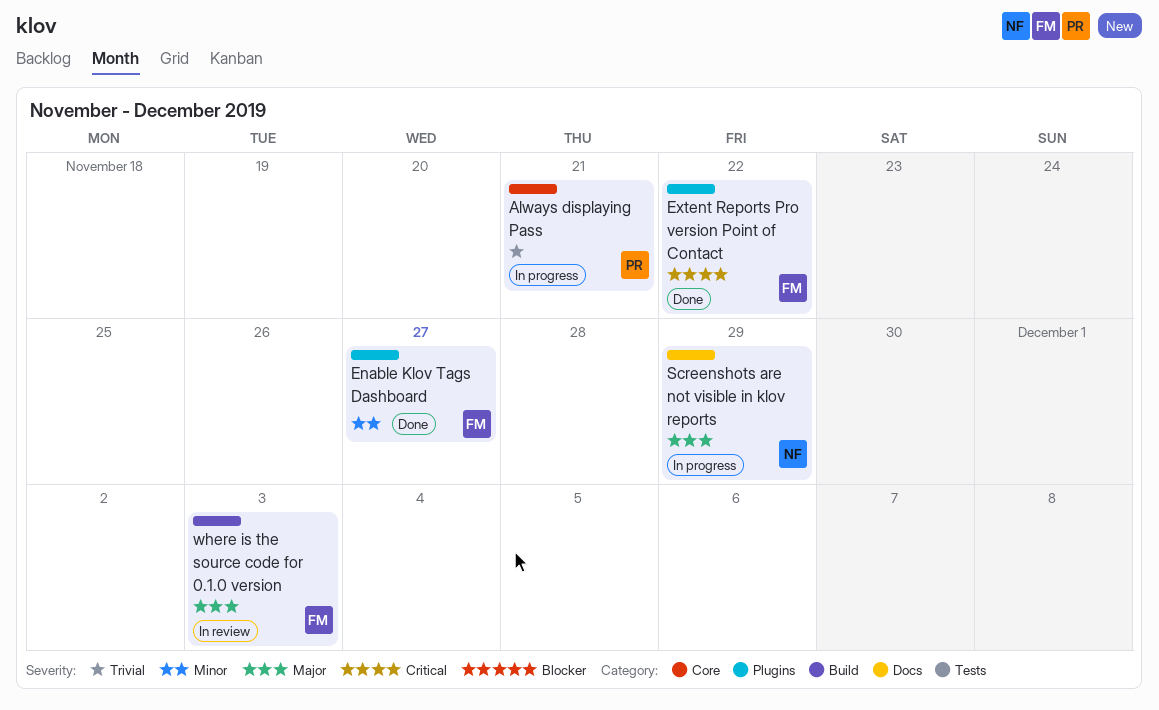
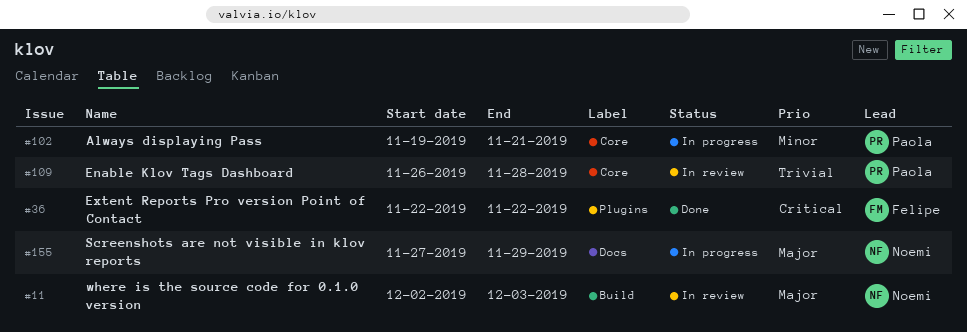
Always displaying Pass, priority: Trivial -> Minor
Enable Klov Tags Dashboard, status: Done -> In review
Enable Klov Tags Dashboard, owner: Felipe -> Paola
Enable Klov Tags Dashboard, priority: Minor -> Trivial
Enable Klov Tags Dashboard, label: Plugins -> Core
Enable Klov Tags Dashboard, due: Nov 27 -> Nov 28
where is the source code for 0.1.0 version, owner: Felipe -> Noemi

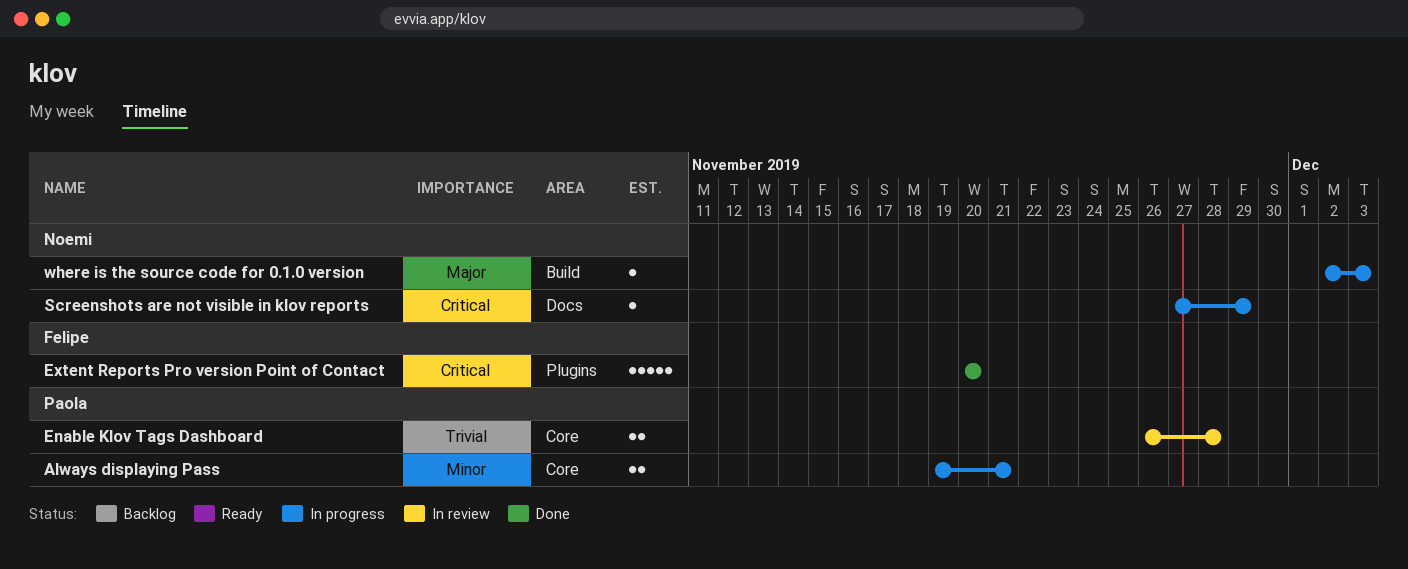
Extent Reports Pro version Point of Contact, start: Nov 22 -> Nov 20
Extent Reports Pro version Point of Contact, due: Nov 22 -> Nov 20
Screenshots are not visible in klov reports, priority: Major -> Critical
where is the source code for 0.1.0 version, status: In review -> In progress

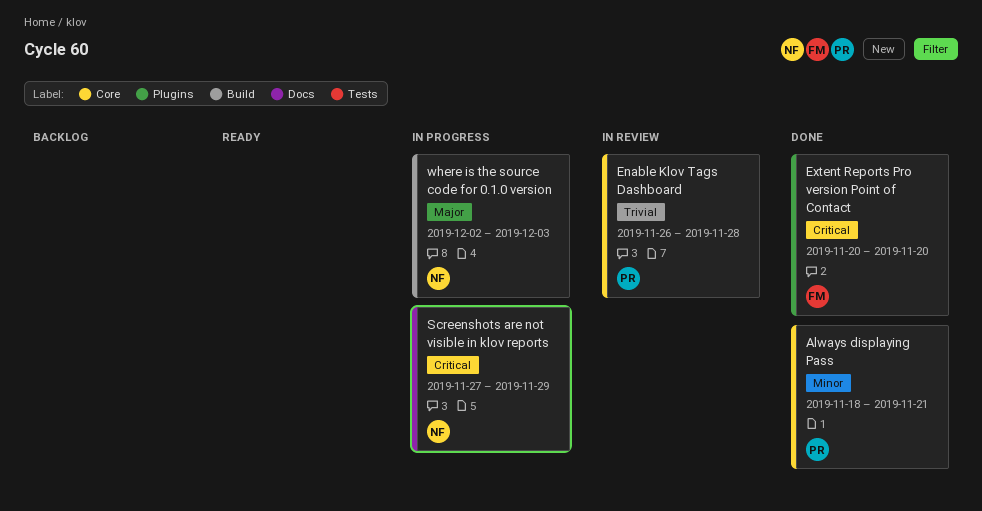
Always displaying Pass, status: In progress -> Done
Always displaying Pass, start: Nov 19 -> Nov 18

